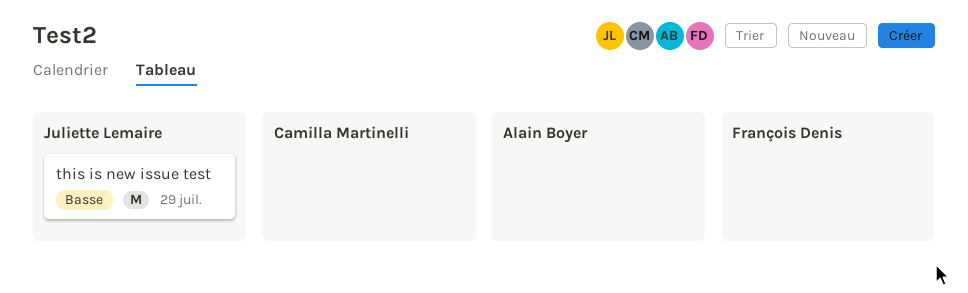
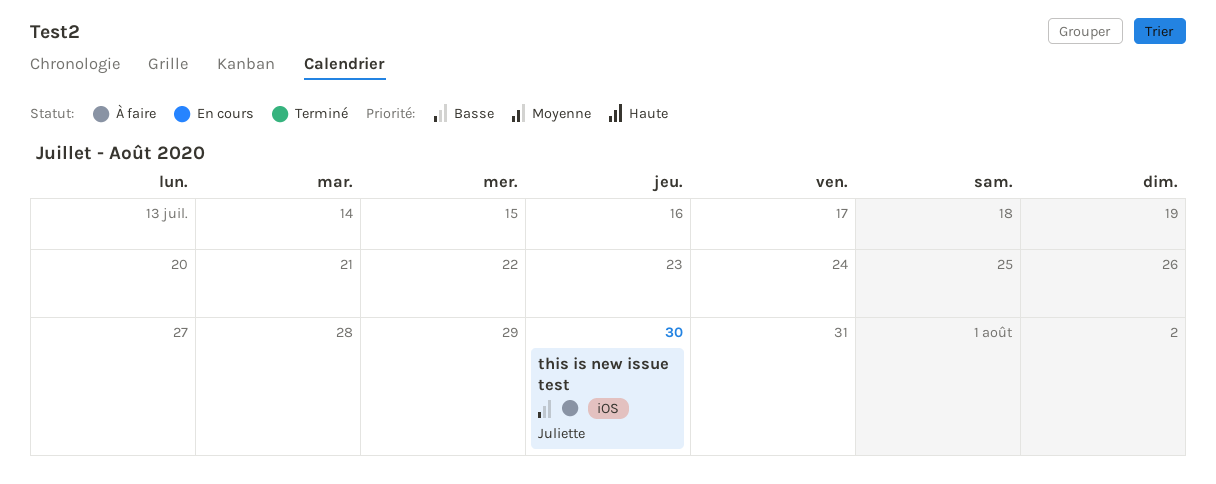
this is new issue test, due: Jul 29 -> Jul 30

